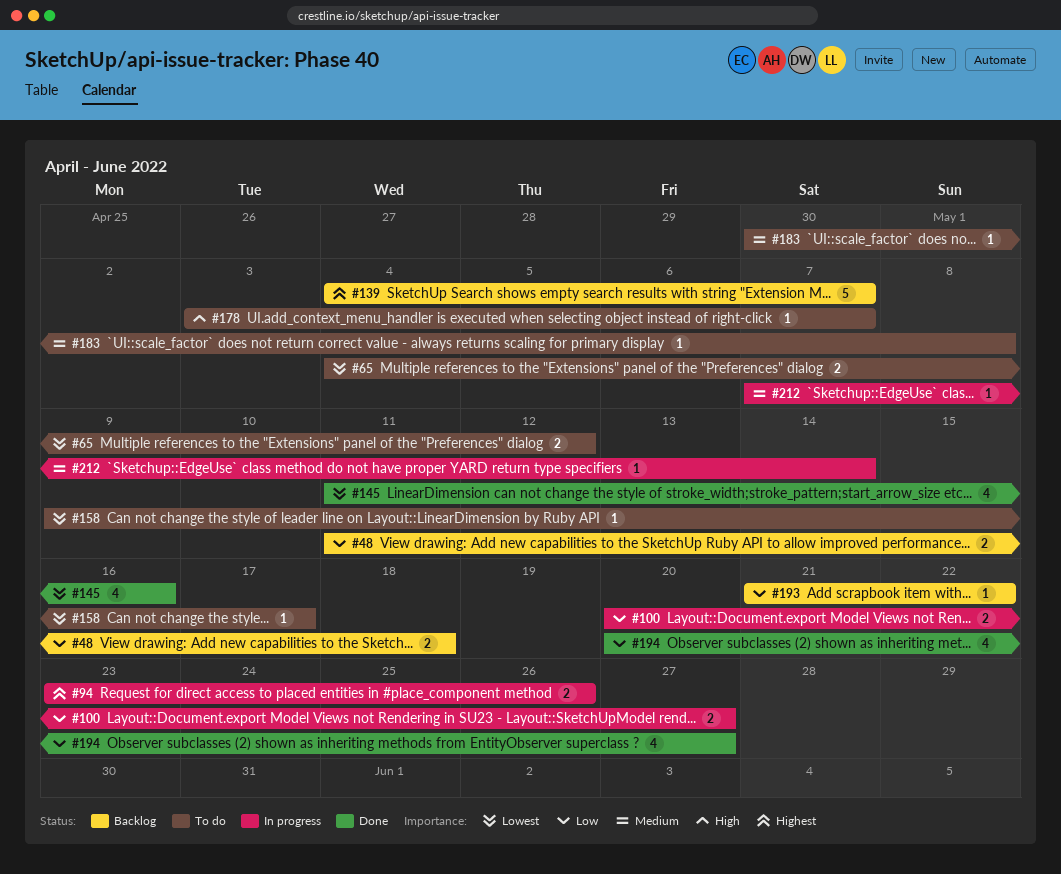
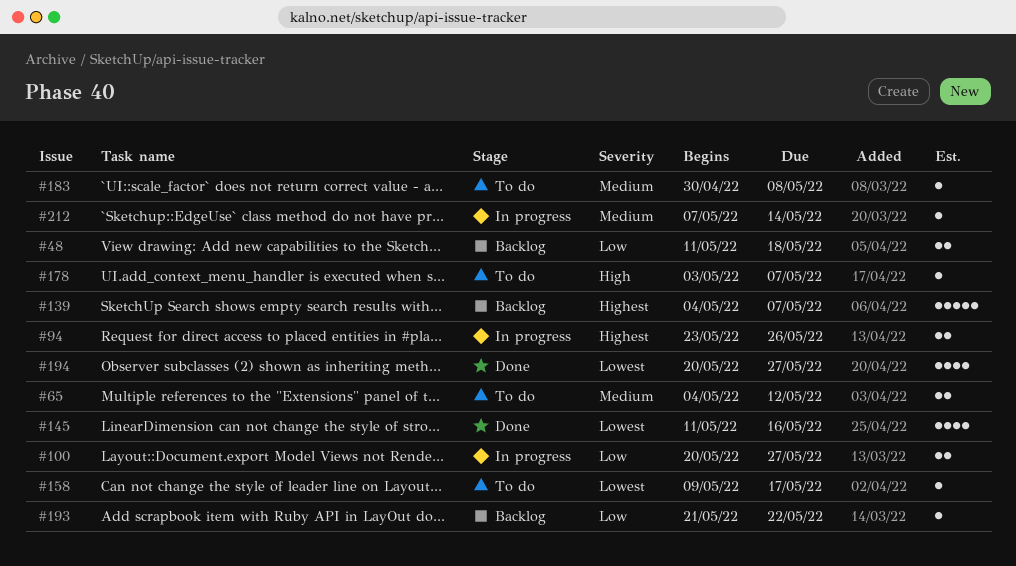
#65, priority: Lowest -> Medium
#194, priority: Low -> Lowest

